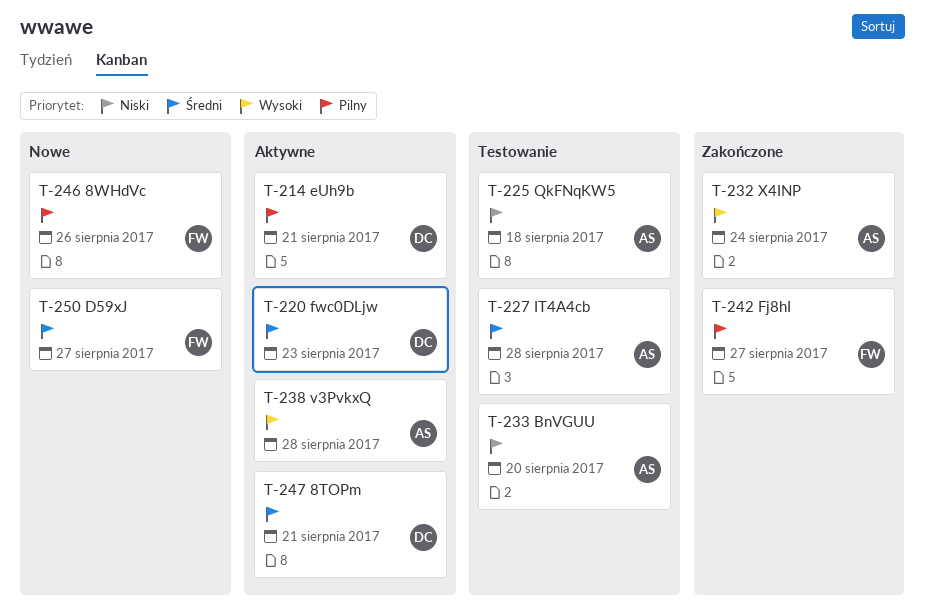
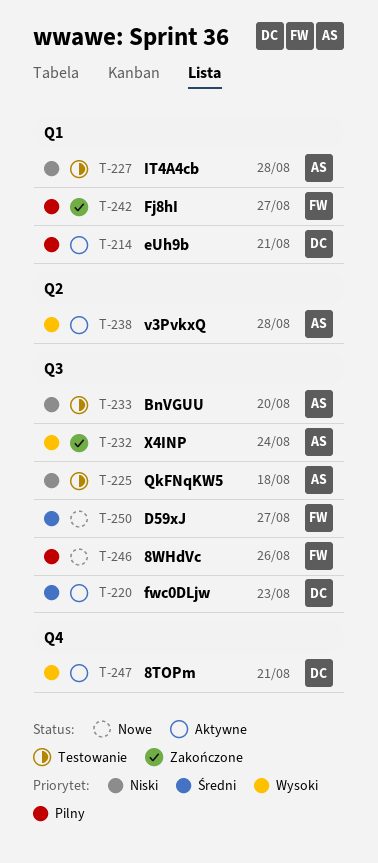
T-227, priority: Średni -> Niski
T-247, priority: Średni -> Wysoki

